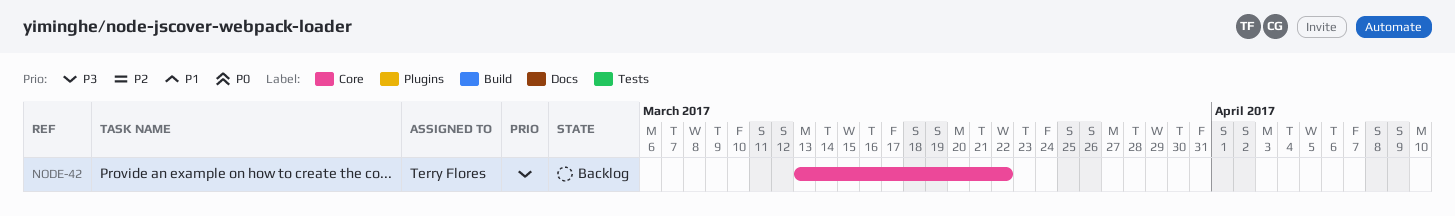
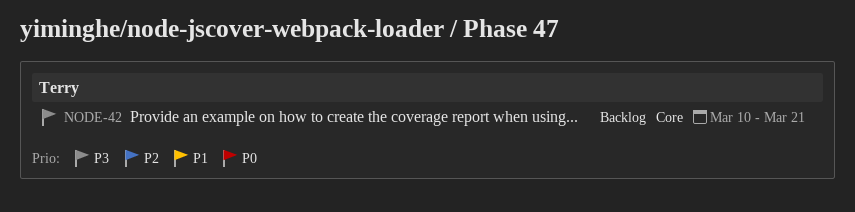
NODE-42, start: Mar 13 -> Mar 10
NODE-42, due: Mar 22 -> Mar 21

